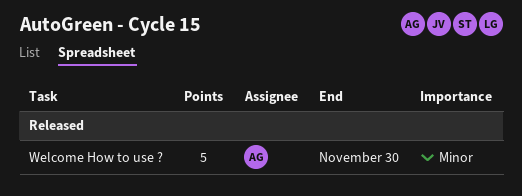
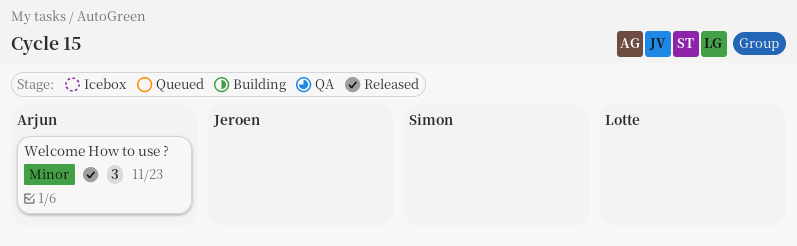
Welcome How to use ?, estimate: 5 -> 3
Welcome How to use ?, due: Nov 30 -> Nov 23

